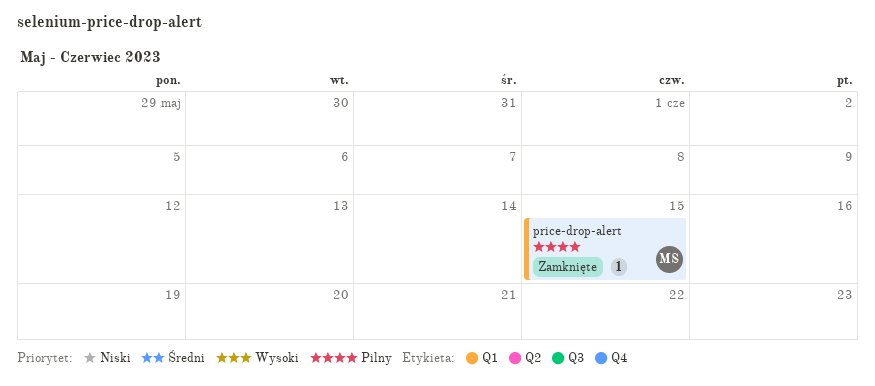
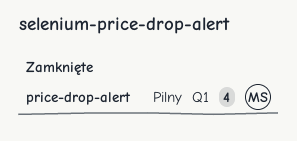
price-drop-alert, estimate: 1 -> 4

